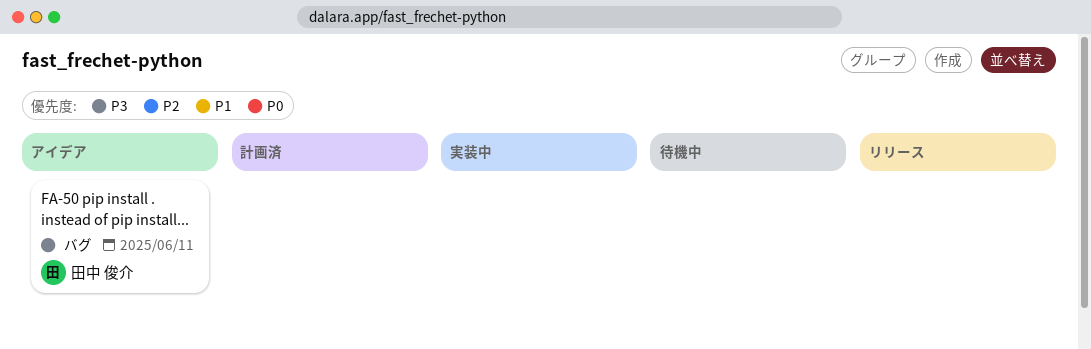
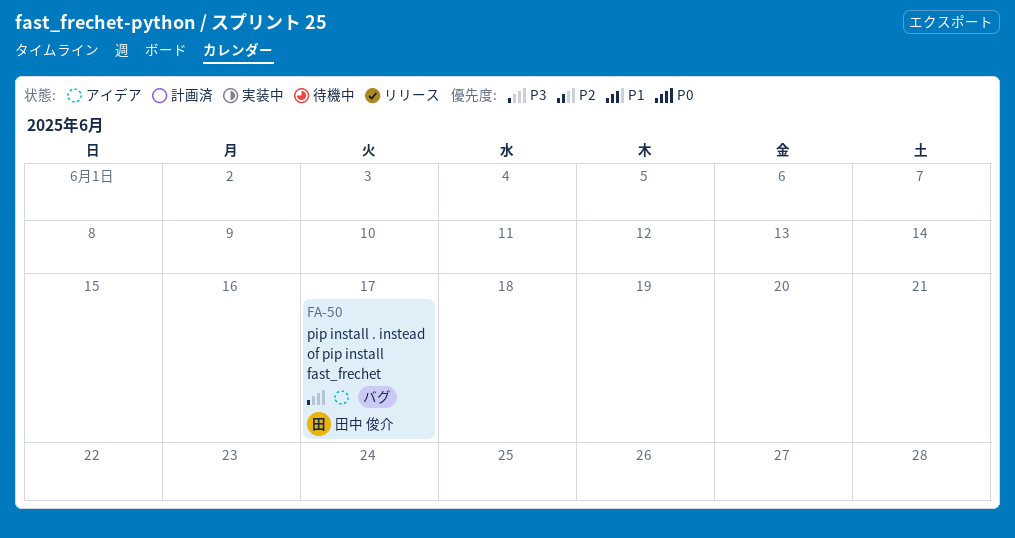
FA-50, due: Jun 11 -> Jun 17

